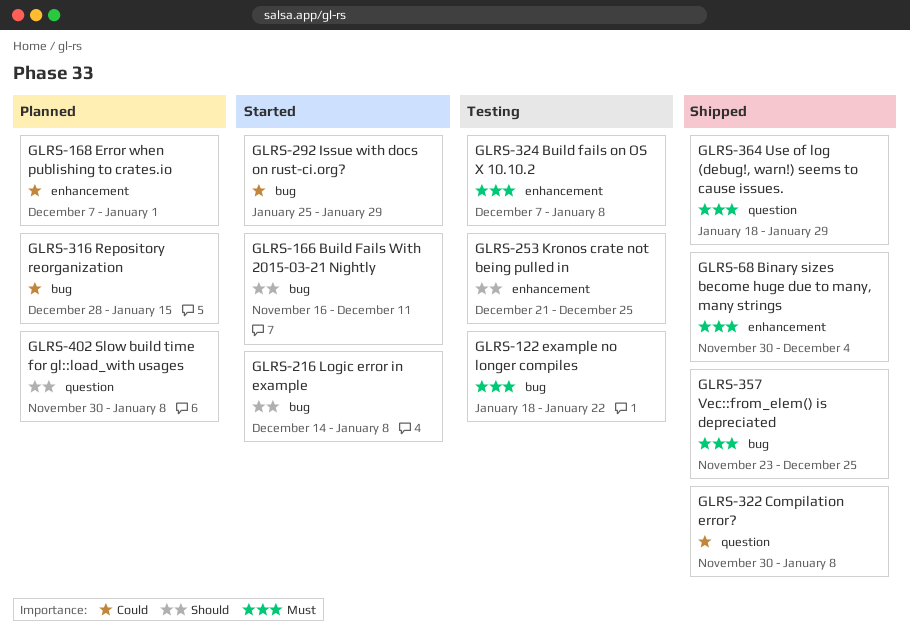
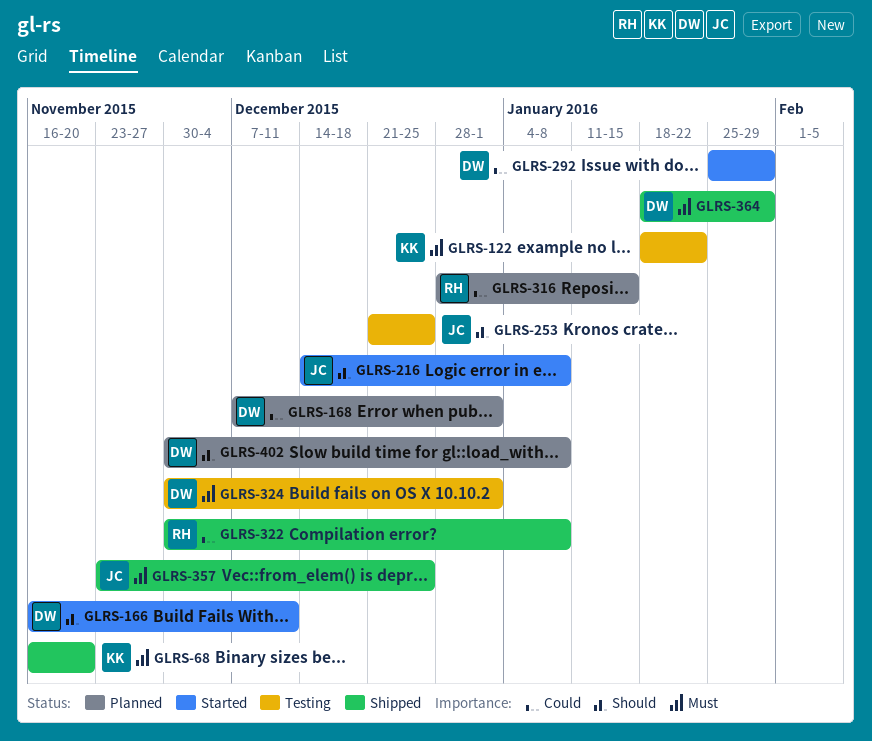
GLRS-68, start: Nov 30 -> Nov 16
GLRS-68, due: Dec 4 -> Nov 20
GLRS-324, start: Dec 7 -> Nov 30
GLRS-324, due: Jan 8 -> Jan 1

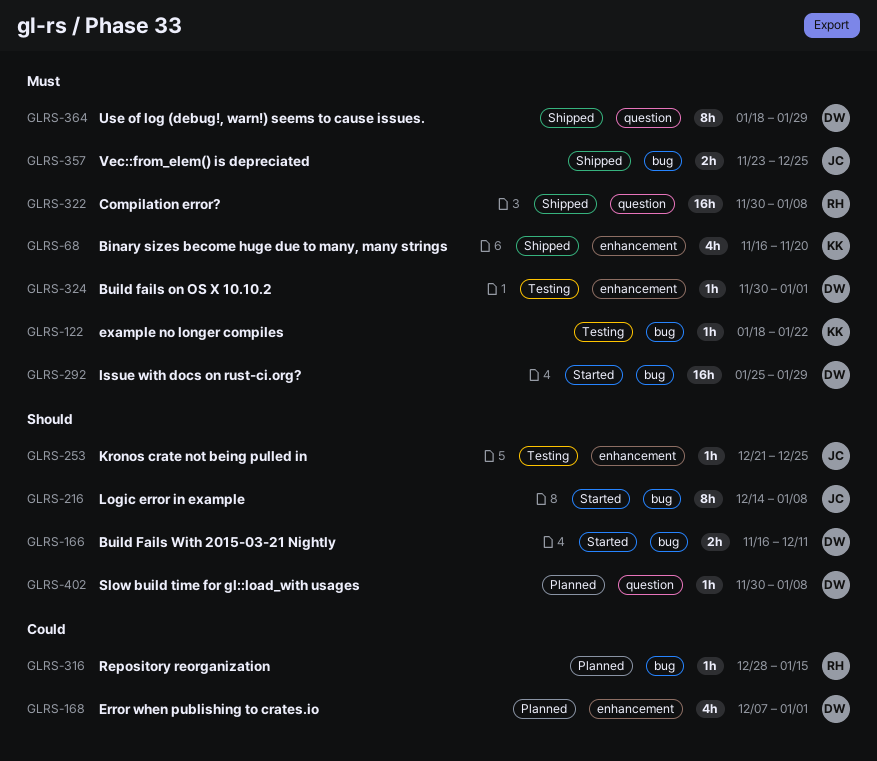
GLRS-292, priority: Could -> Must
GLRS-322, priority: Could -> Must

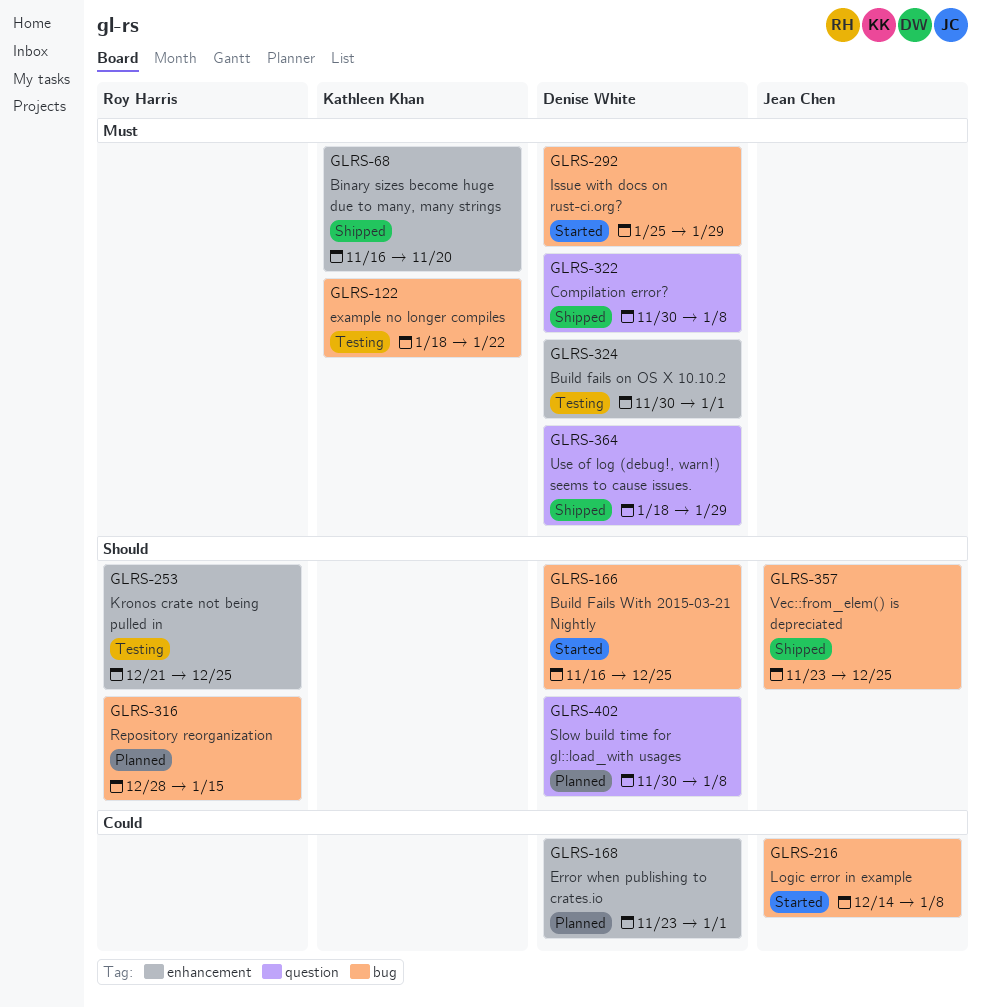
GLRS-166, due: Dec 11 -> Dec 25
GLRS-168, start: Dec 7 -> Nov 23
GLRS-216, priority: Should -> Could
GLRS-253, owner: Jean Chen -> Roy Harris
GLRS-316, priority: Could -> Should
GLRS-322, owner: Roy Harris -> Denise White
GLRS-357, priority: Must -> Should

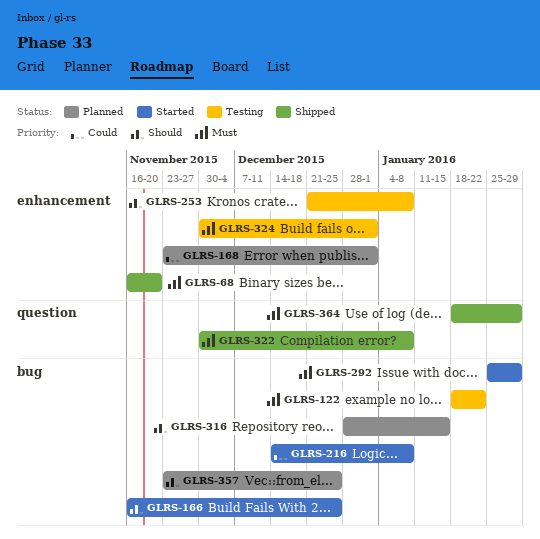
GLRS-253, due: Dec 25 -> Jan 8
GLRS-357, status: Shipped -> Planned
GLRS-402: present -> none

